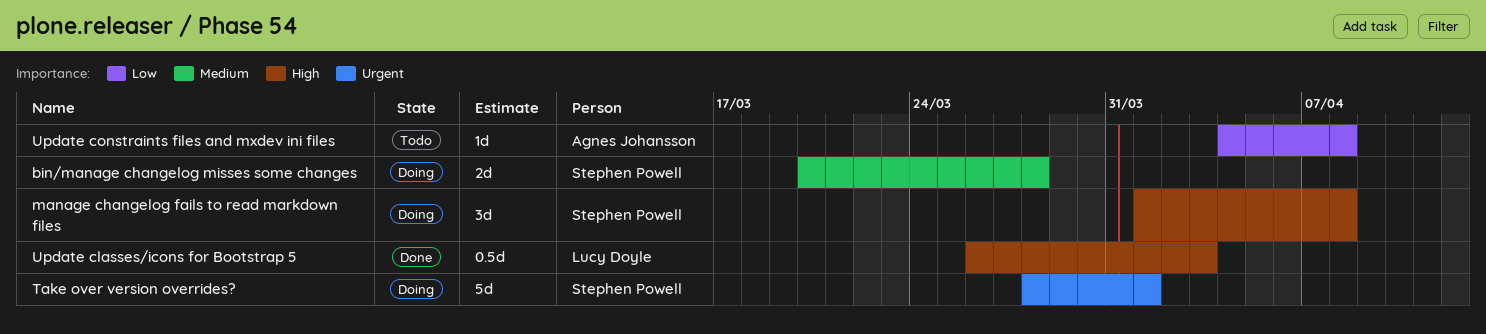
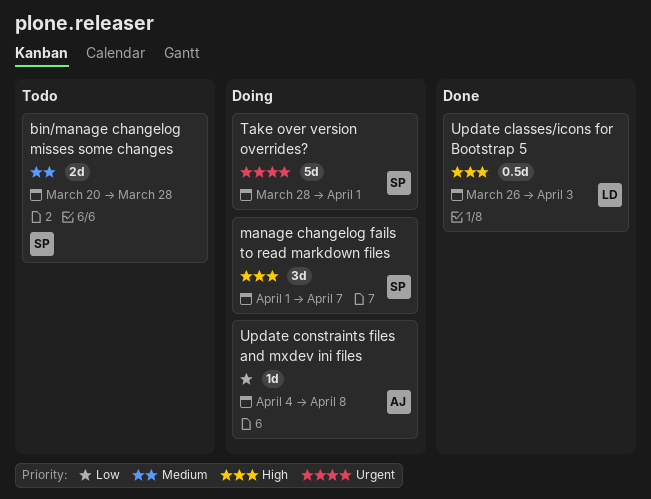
bin/manage changelog misses some changes, status: Doing -> Todo
manage changelog fails to read markdown files, due: Apr 8 -> Apr 7
Update constraints files and mxdev ini files, status: Todo -> Doing

